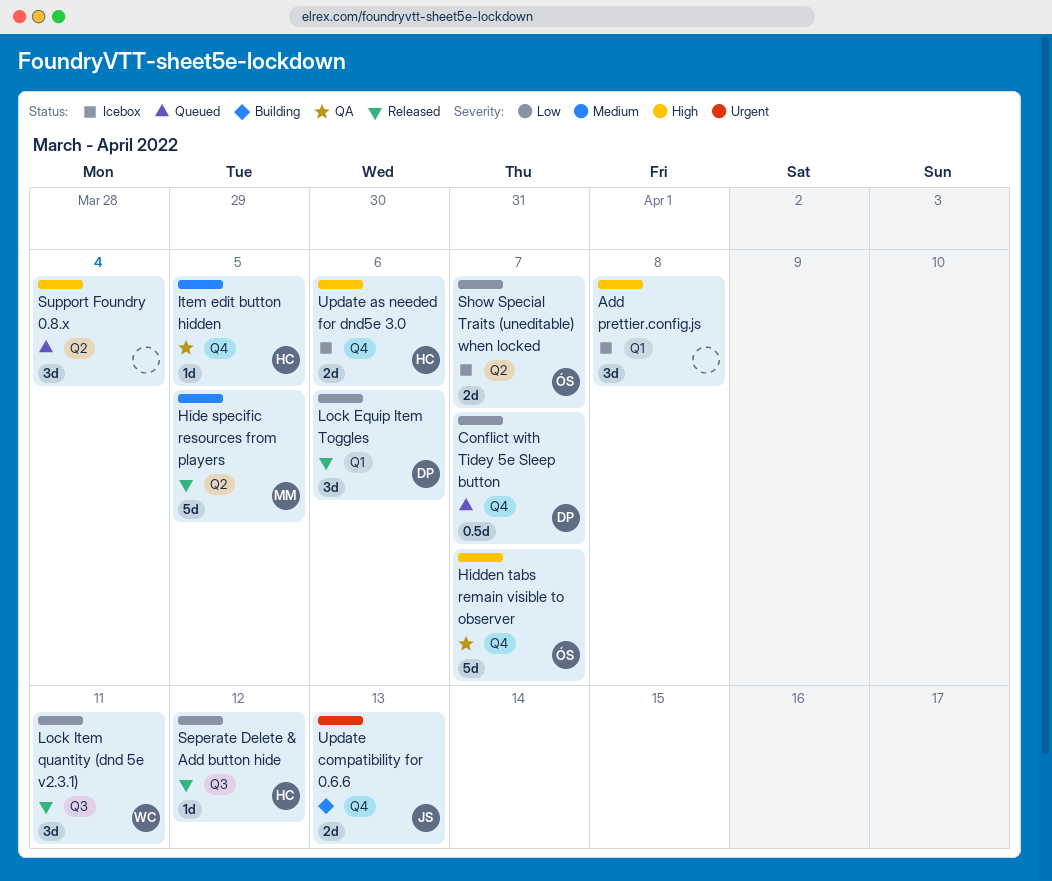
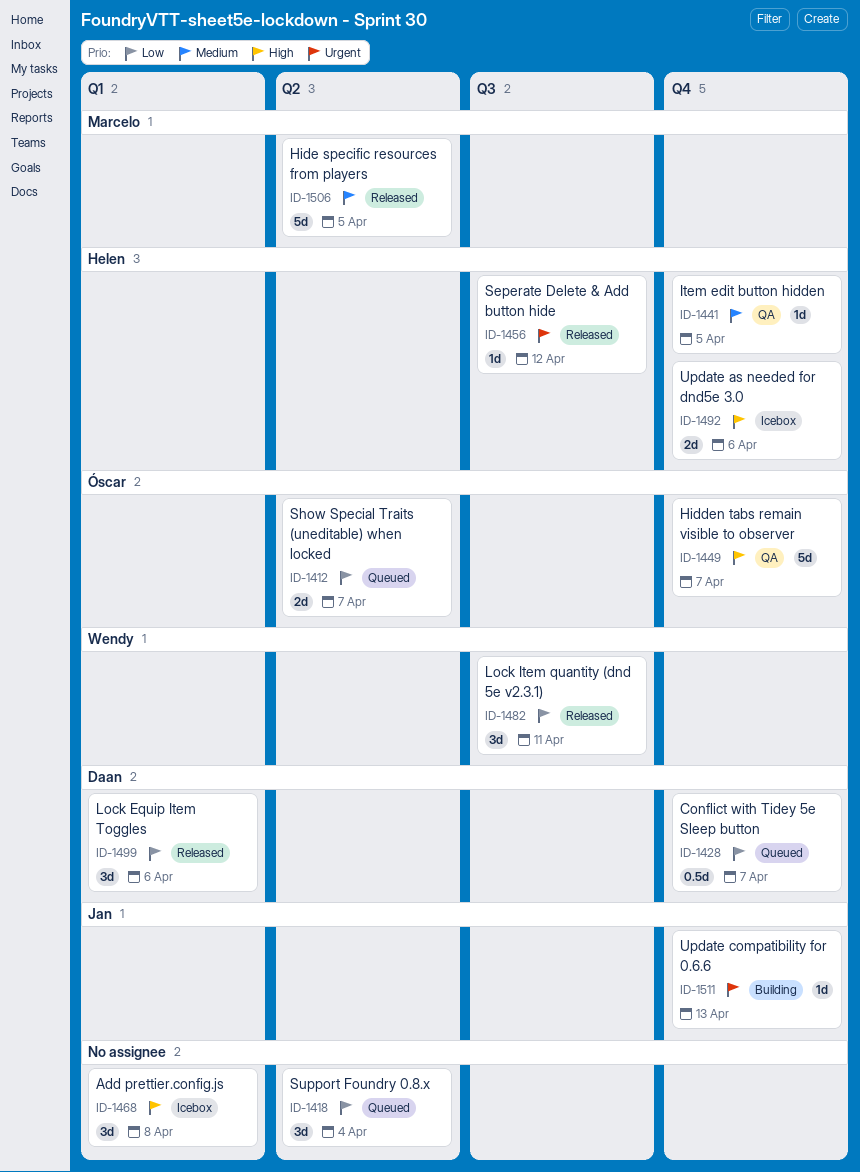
Seperate Delete & Add button hide, priority: Low -> Urgent
Show Special Traits (uneditable) when locked, status: Icebox -> Queued
Support Foundry 0.8.x, priority: High -> Low
Update compatibility for 0.6.6, estimate: 2d -> 1d

